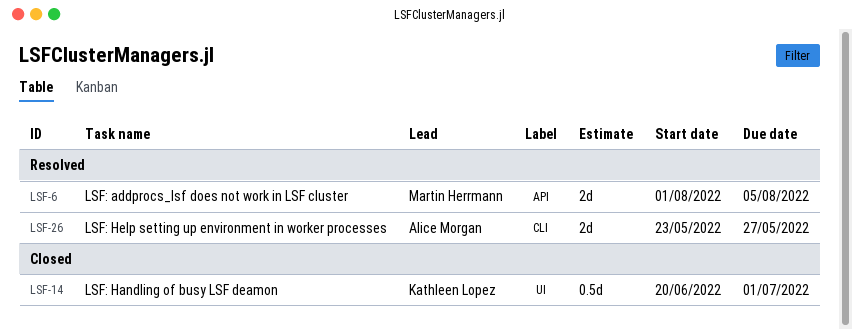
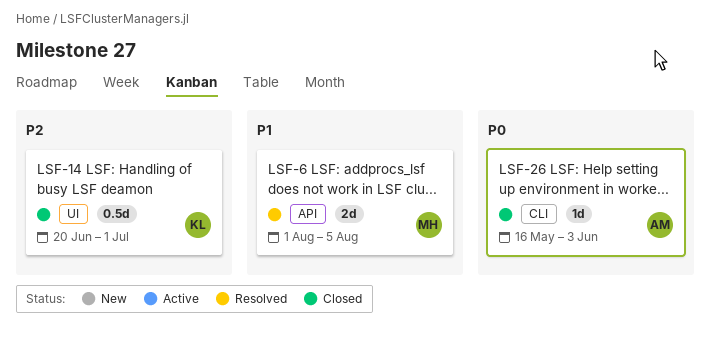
LSF-26, status: Resolved -> Closed
LSF-26, estimate: 2d -> 1d
LSF-26, start: May 23 -> May 16
LSF-26, due: May 27 -> Jun 3

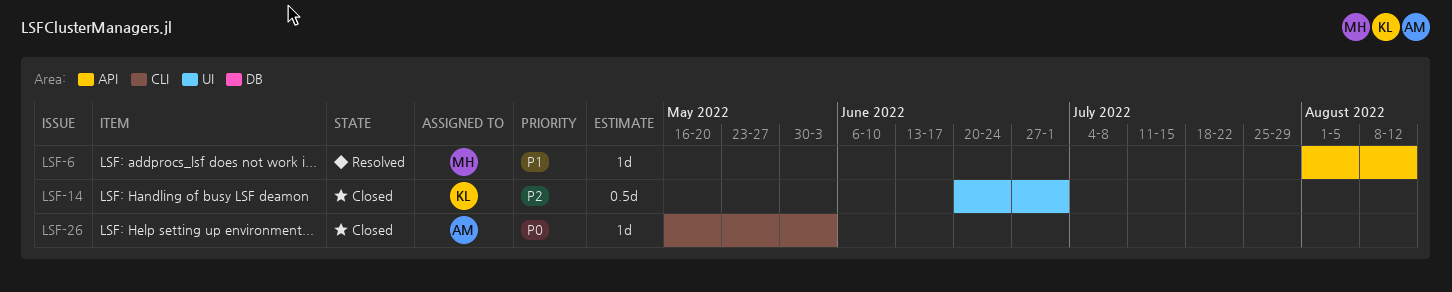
LSF-6, estimate: 2d -> 1d
LSF-6, due: Aug 5 -> Aug 12

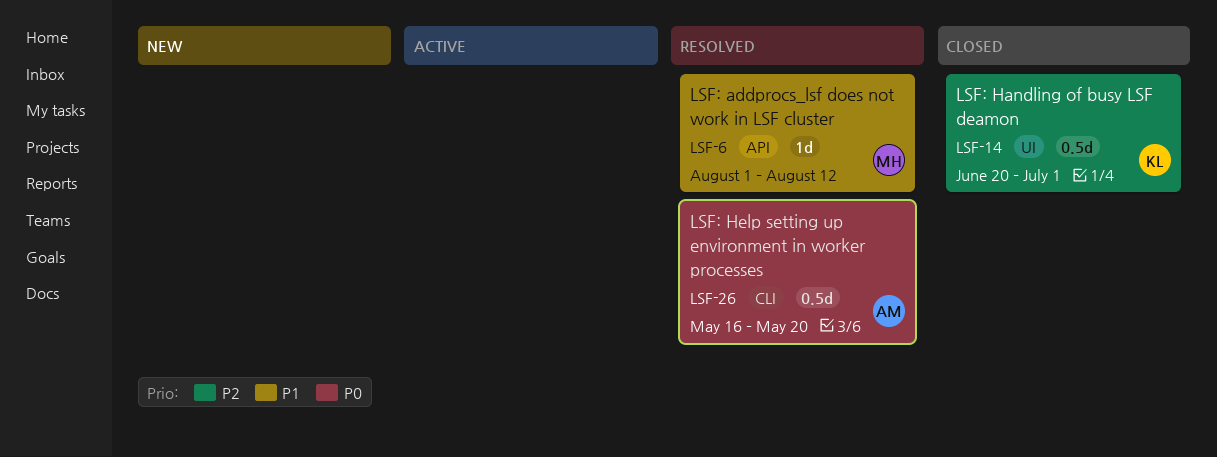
LSF-26, status: Closed -> Resolved
LSF-26, estimate: 1d -> 0.5d
LSF-26, due: Jun 3 -> May 20

